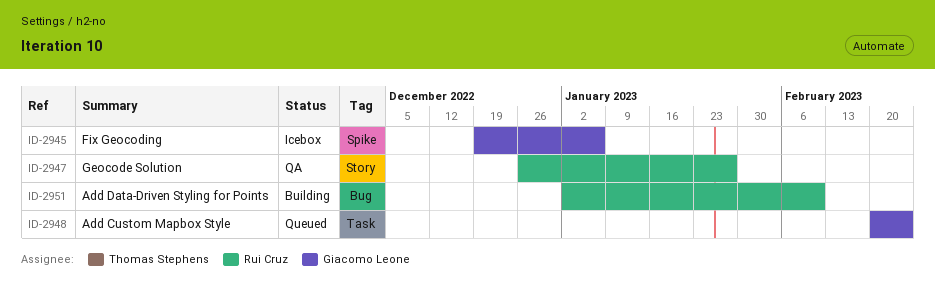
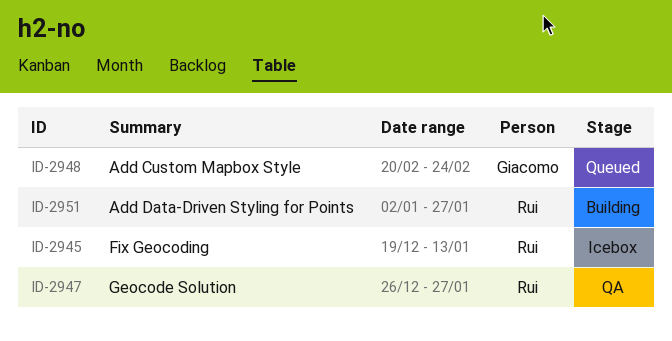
ID-2945, owner: Giacomo Leone -> Rui Cruz
ID-2945, due: Jan 6 -> Jan 13
ID-2951, due: Feb 10 -> Jan 27

